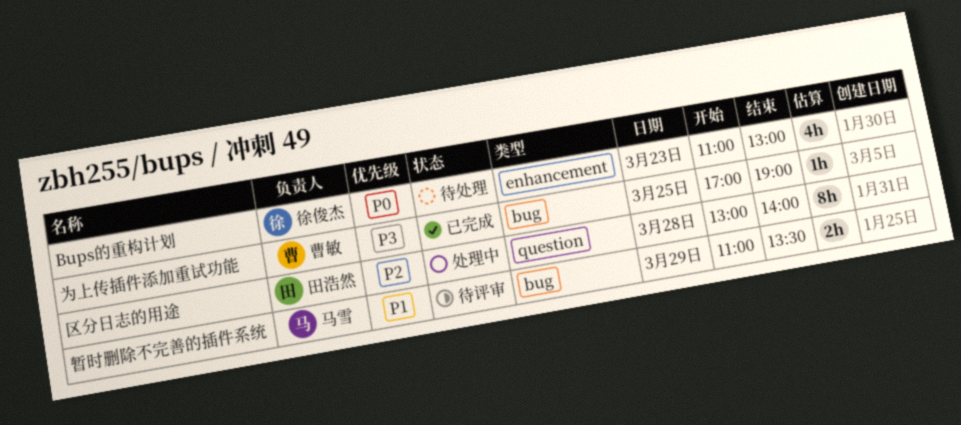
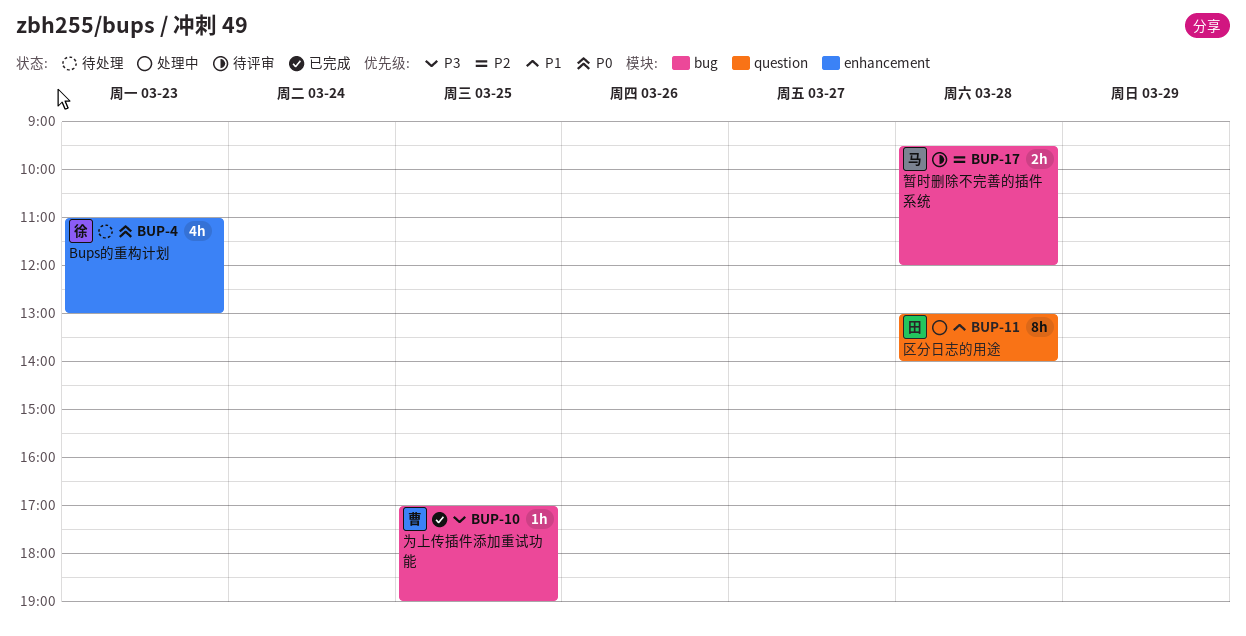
区分日志的用途, priority: P2 -> P1
暂时删除不完善的插件系统, priority: P1 -> P2
暂时删除不完善的插件系统, day: Mar 29 -> Mar 28
暂时删除不完善的插件系统, begins: 11:00 -> 09:30
暂时删除不完善的插件系统, ends: 13:30 -> 12:00

